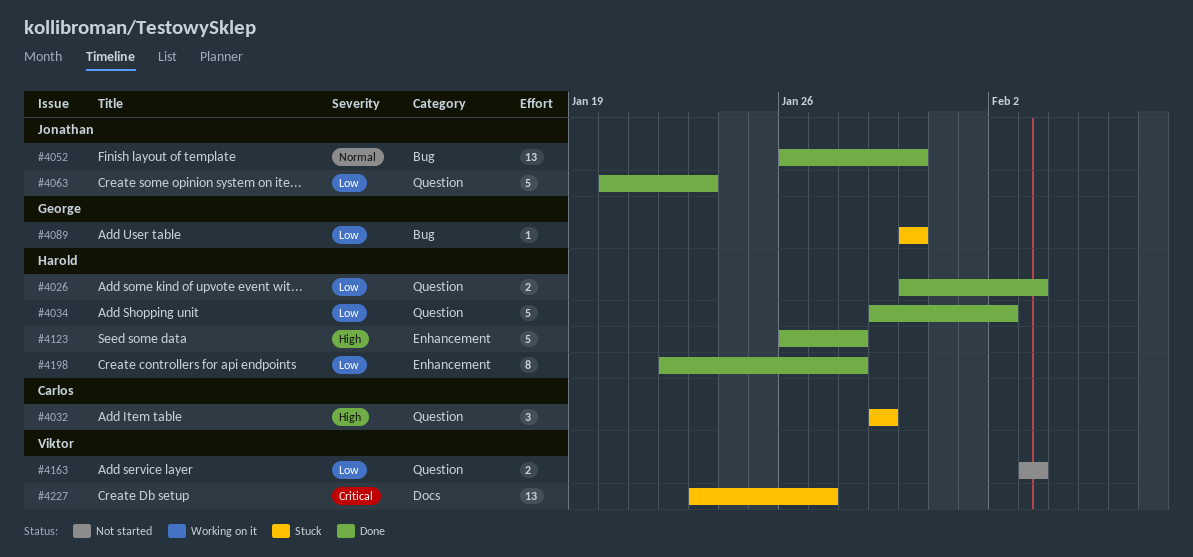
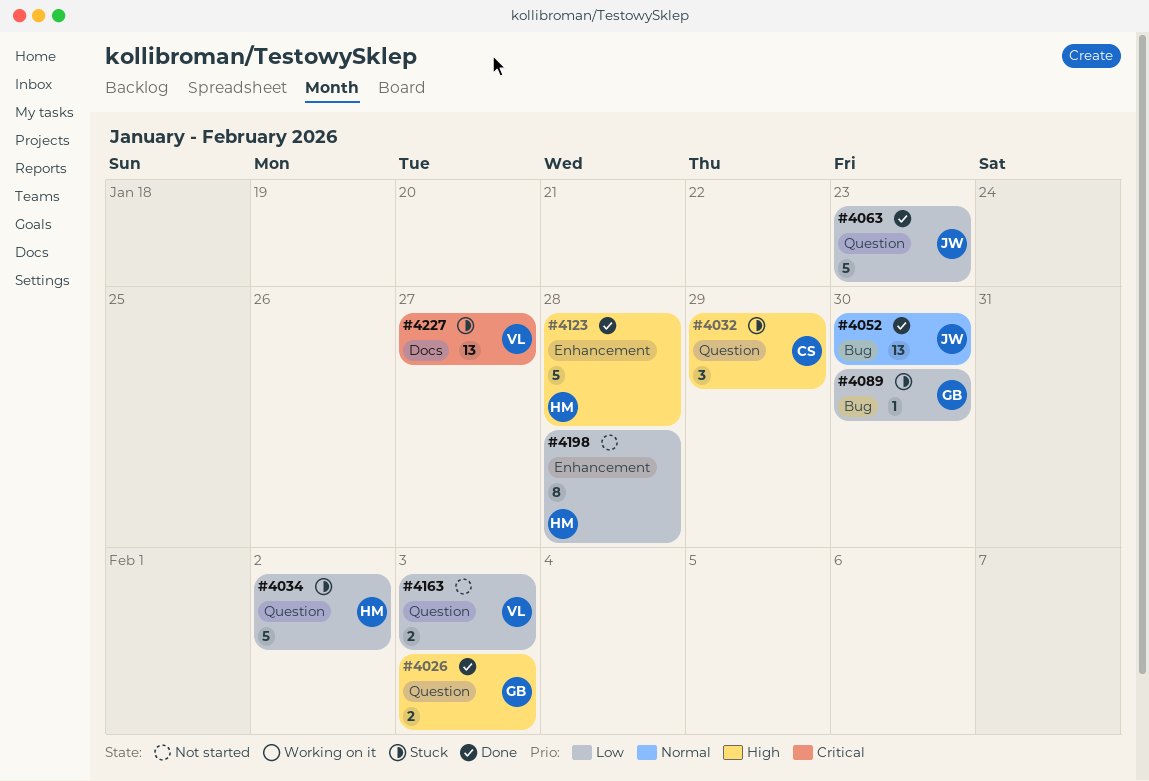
#4026, owner: Harold -> George
#4026, priority: Low -> High
#4034, status: Done -> Stuck
#4198, status: Done -> Not started

